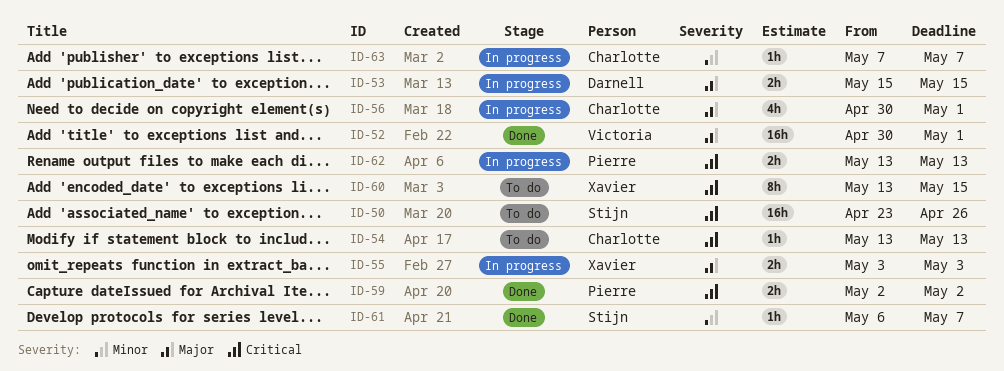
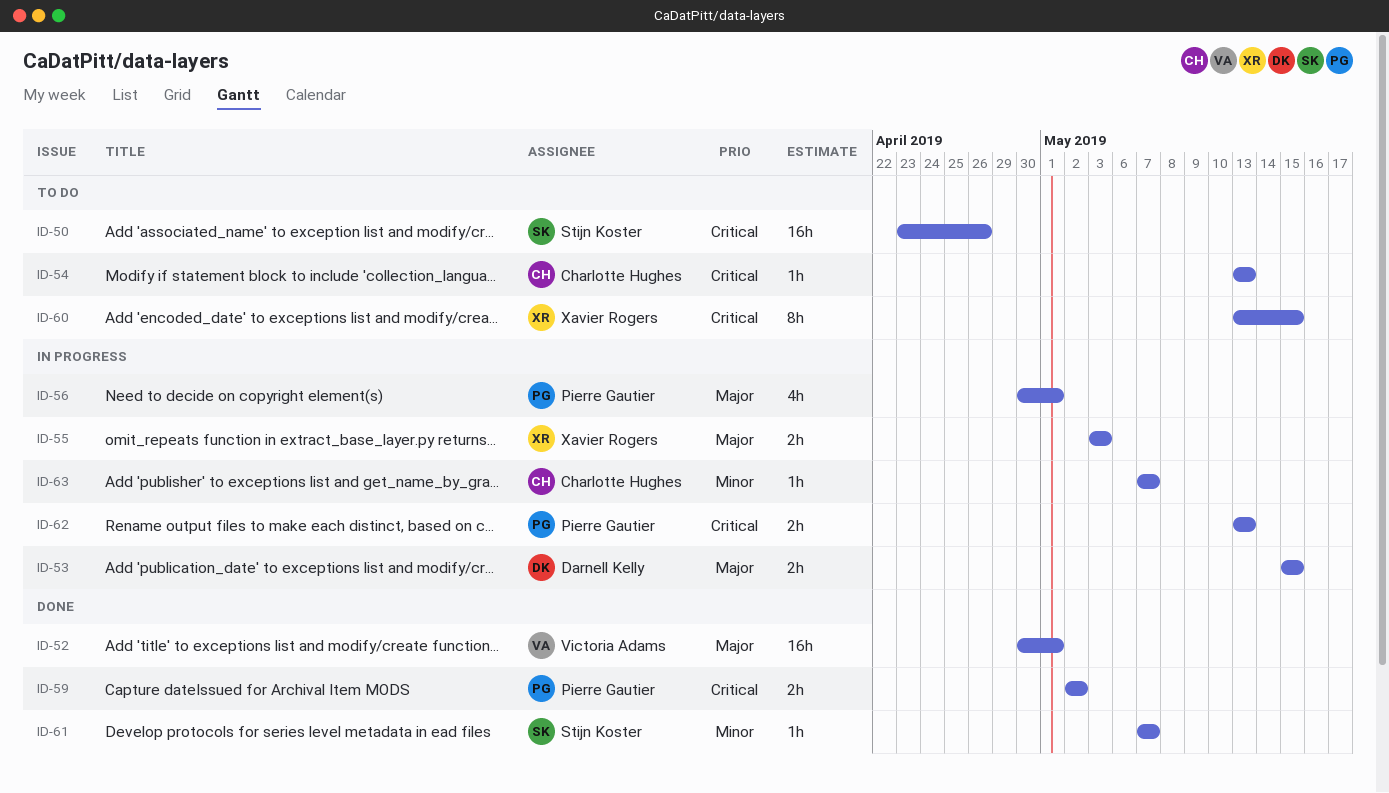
ID-56, owner: Charlotte Hughes -> Pierre Gautier
ID-61, start: May 6 -> May 7

